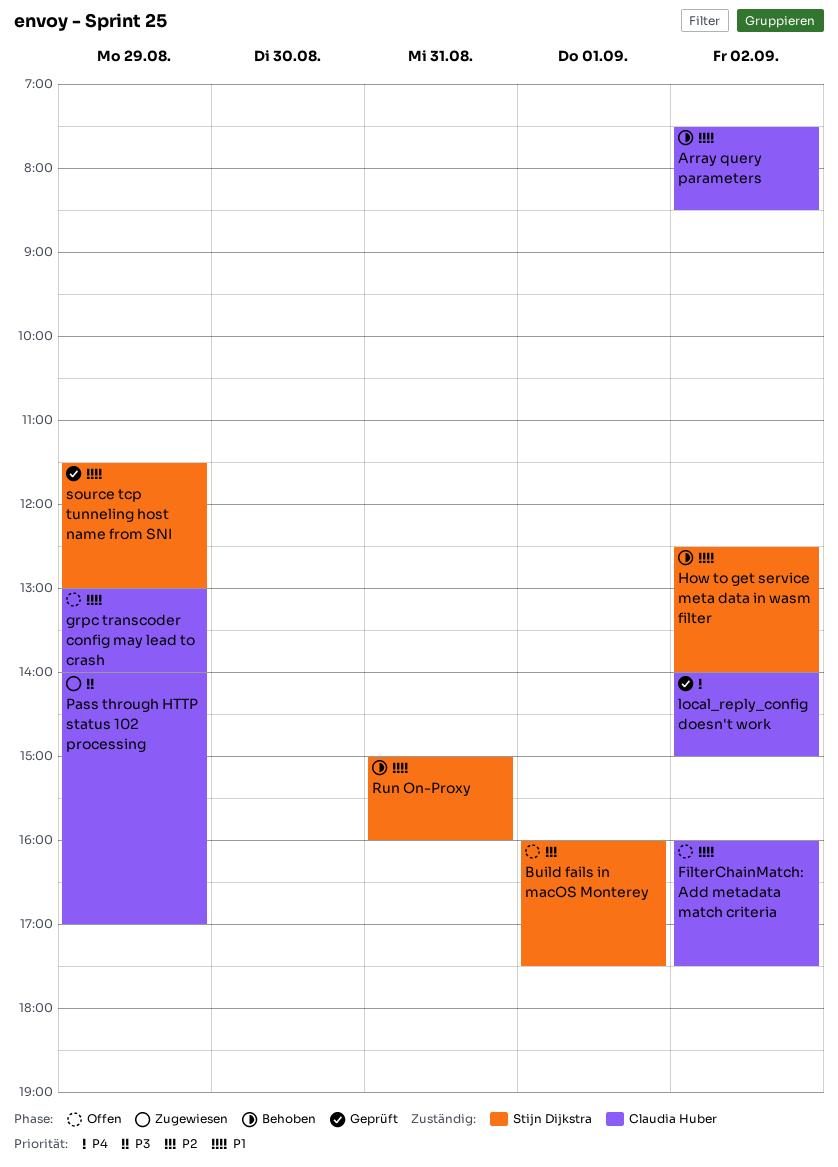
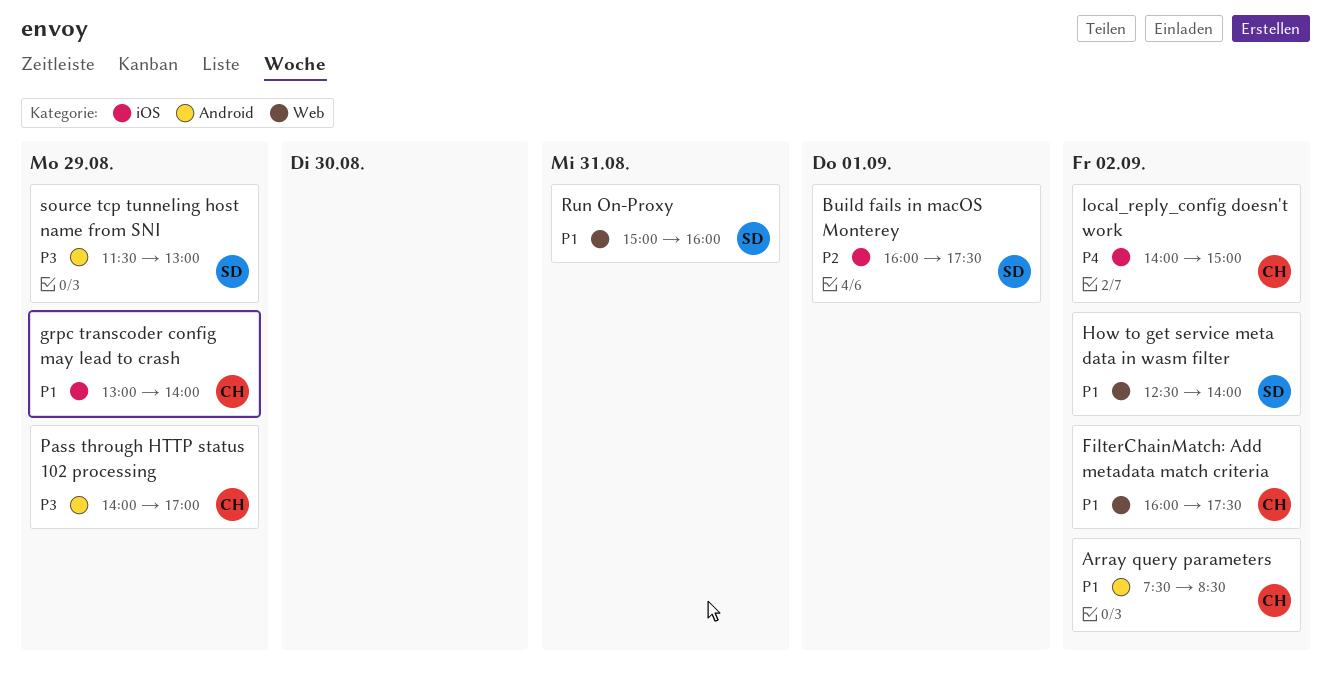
source tcp tunneling host name from SNI, priority: P1 -> P3

